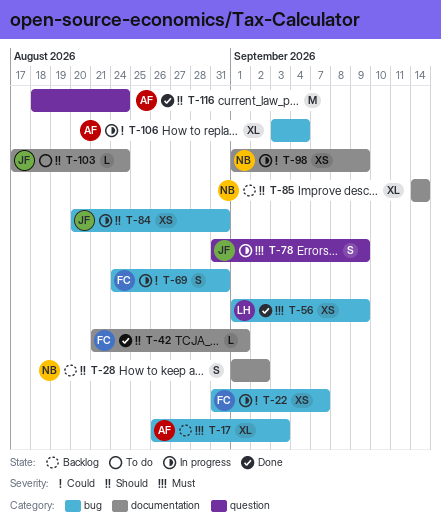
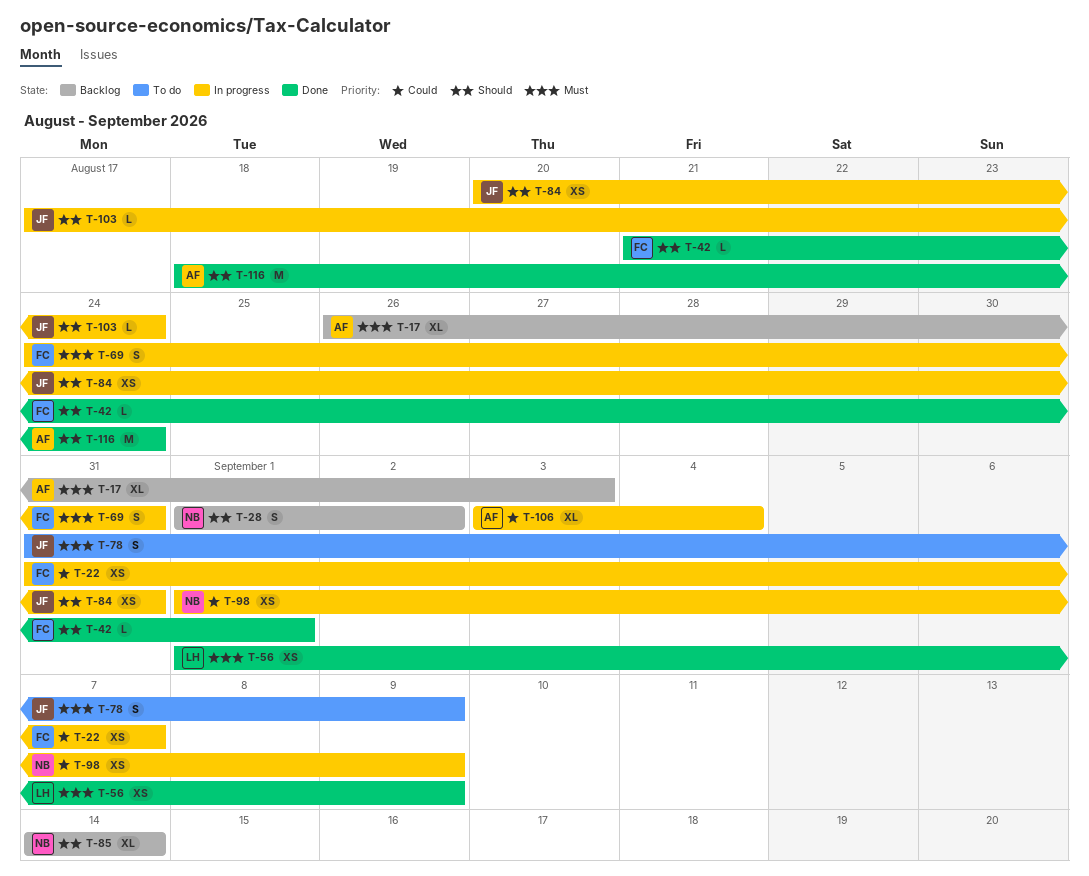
T-69, priority: Could -> Must
T-78, status: In progress -> To do
T-103, status: To do -> In progress

